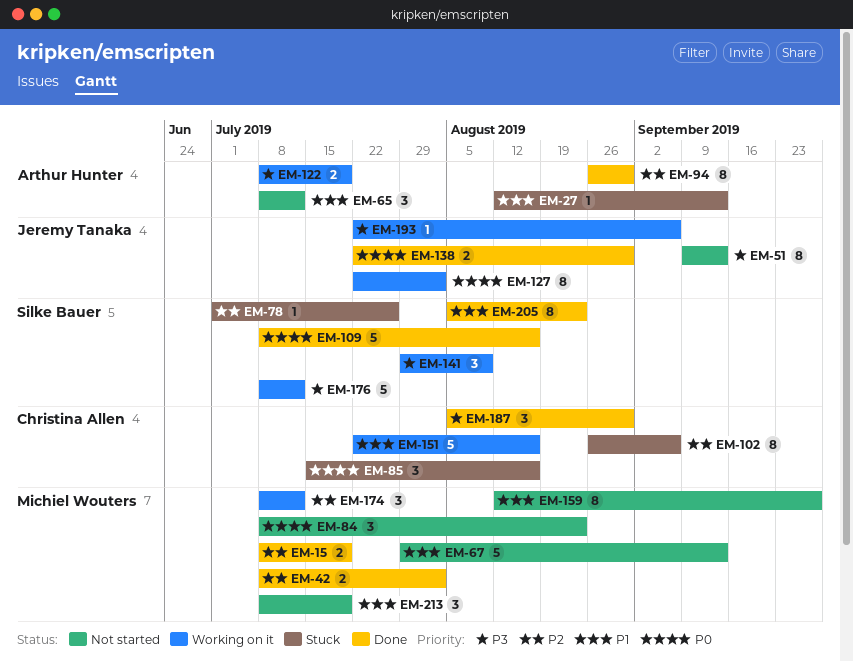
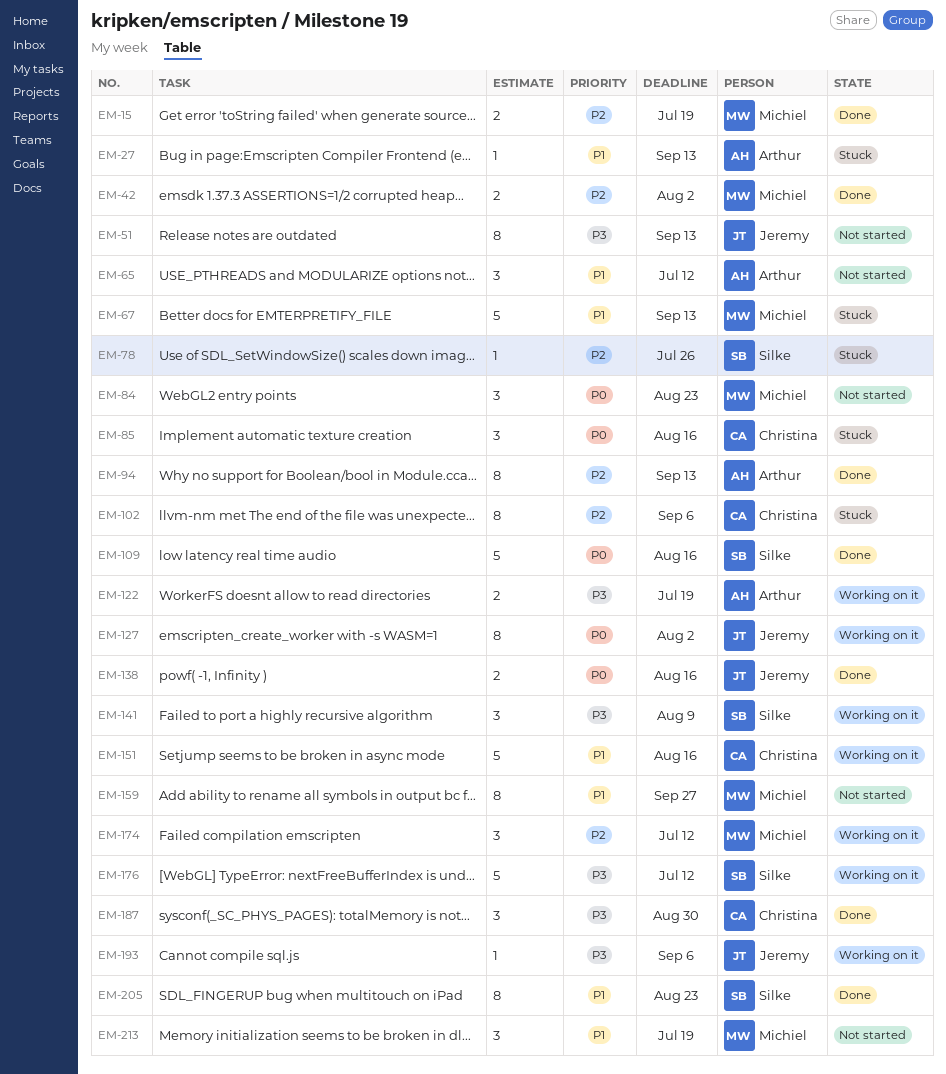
EM-67, status: Not started -> Stuck
EM-94, due: Aug 30 -> Sep 13
EM-138, due: Aug 30 -> Aug 16

